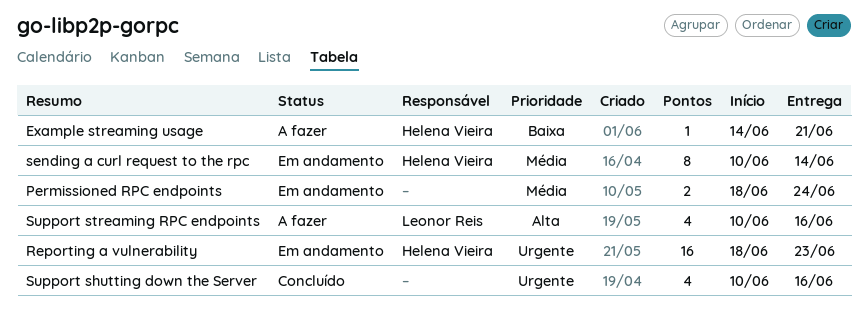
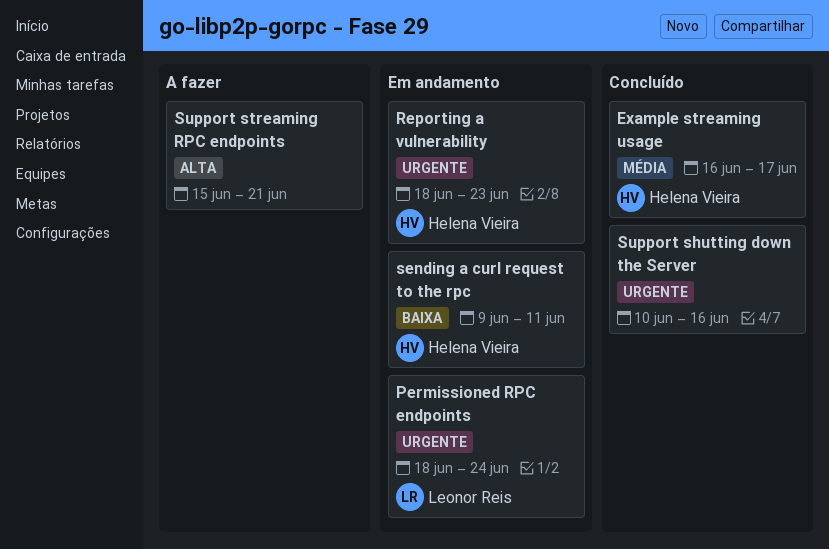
Example streaming usage, status: A fazer -> Concluído
Example streaming usage, priority: Baixa -> Média
Example streaming usage, start: Jun 14 -> Jun 16
Example streaming usage, due: Jun 21 -> Jun 17
Permissioned RPC endpoints, owner: none -> Leonor Reis
Permissioned RPC endpoints, priority: Média -> Urgente
sending a curl request to the rpc, priority: Média -> Baixa
sending a curl request to the rpc, start: Jun 10 -> Jun 9
sending a curl request to the rpc, due: Jun 14 -> Jun 11
Support streaming RPC endpoints, owner: Leonor Reis -> none
Support streaming RPC endpoints, start: Jun 10 -> Jun 15
Support streaming RPC endpoints, due: Jun 16 -> Jun 21

